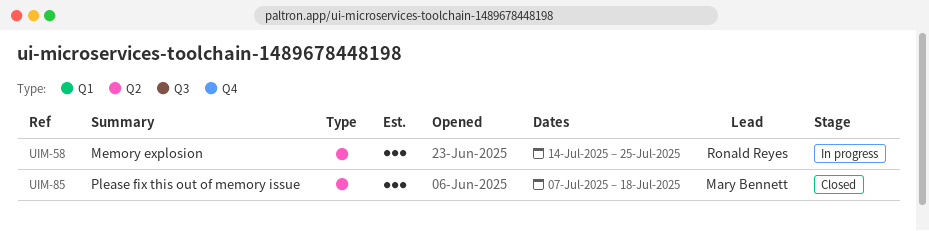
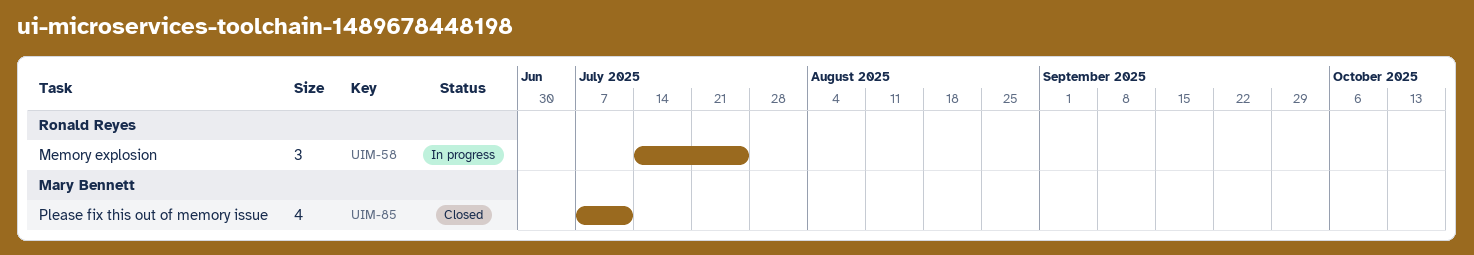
UIM-85, estimate: 3 -> 4
UIM-85, due: Jul 18 -> Jul 11

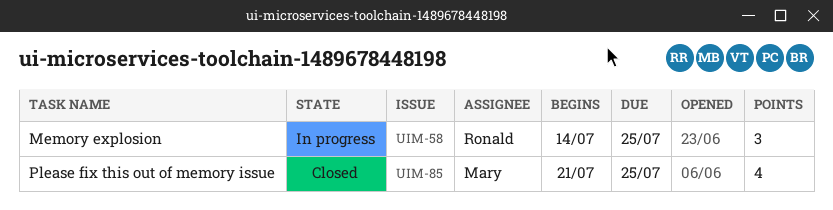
UIM-85, start: Jul 7 -> Jul 21
UIM-85, due: Jul 11 -> Jul 25

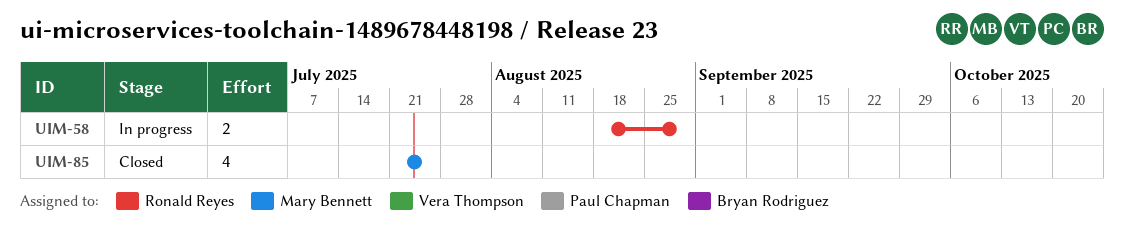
UIM-58, estimate: 3 -> 2
UIM-58, start: Jul 14 -> Aug 18
UIM-58, due: Jul 25 -> Aug 29

